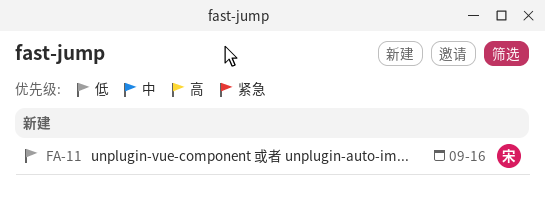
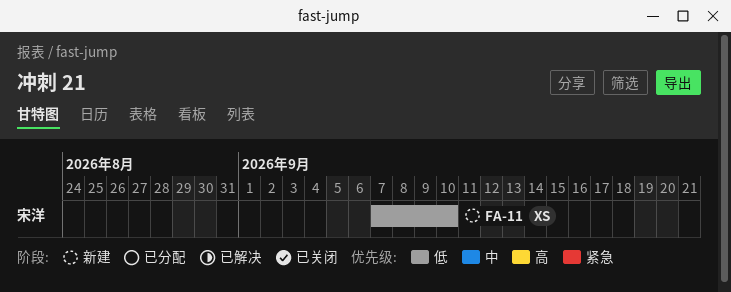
FA-11, due: Sep 16 -> Sep 10

